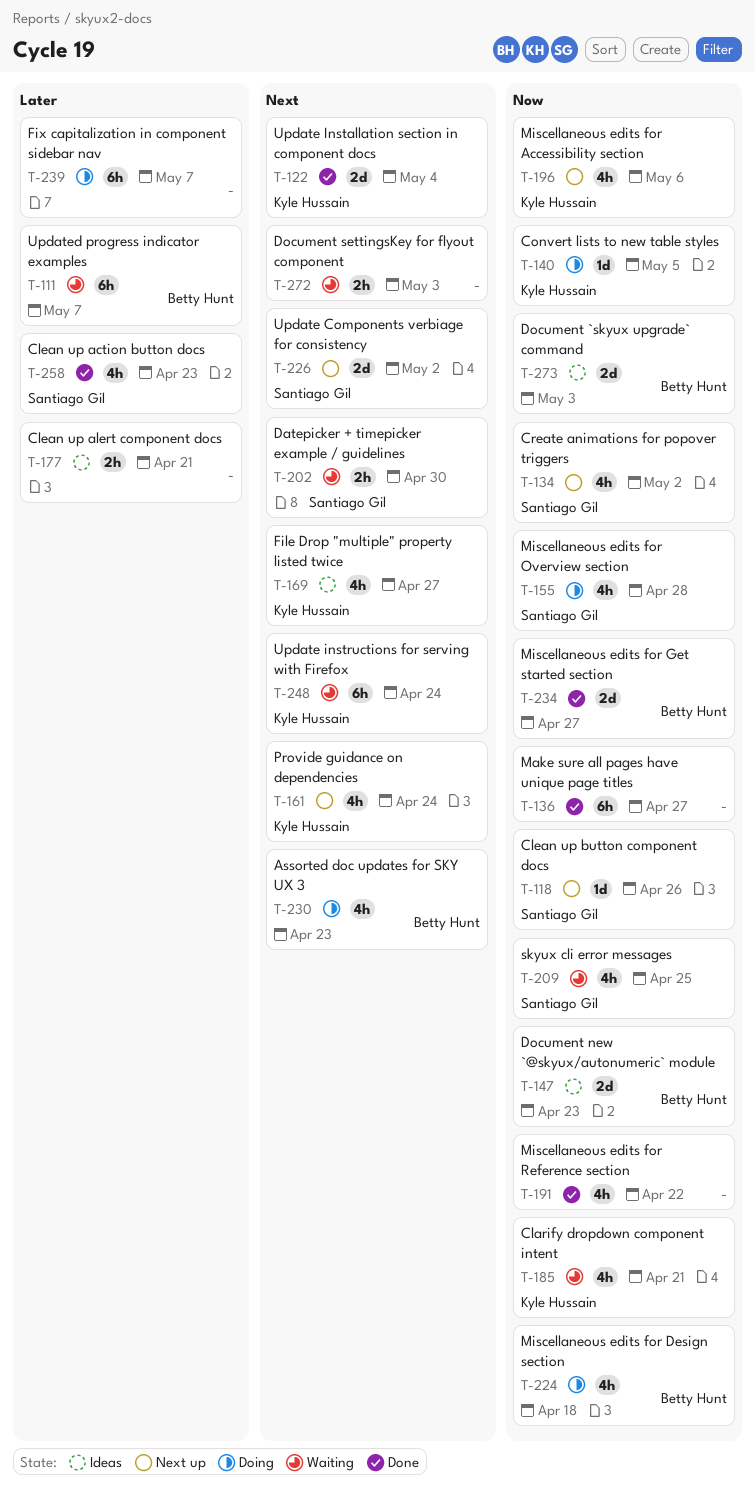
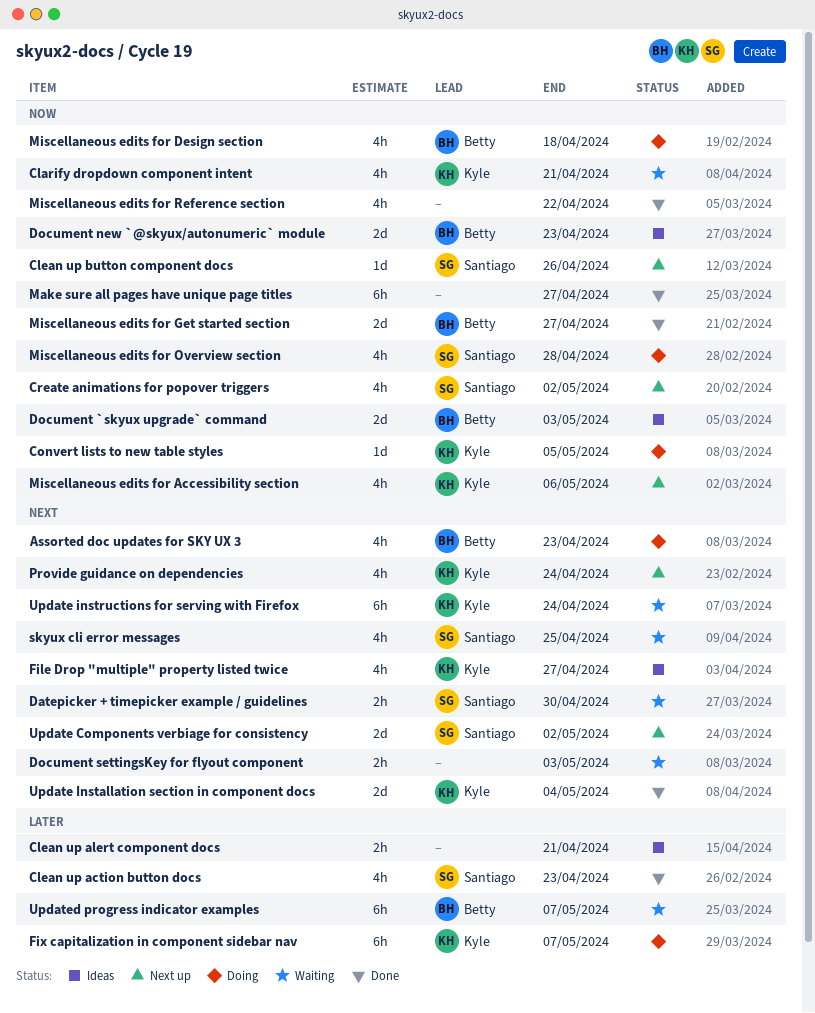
Fix capitalization in component sidebar nav, owner: none -> Kyle Hussain
skyux cli error messages, priority: Now -> Next

